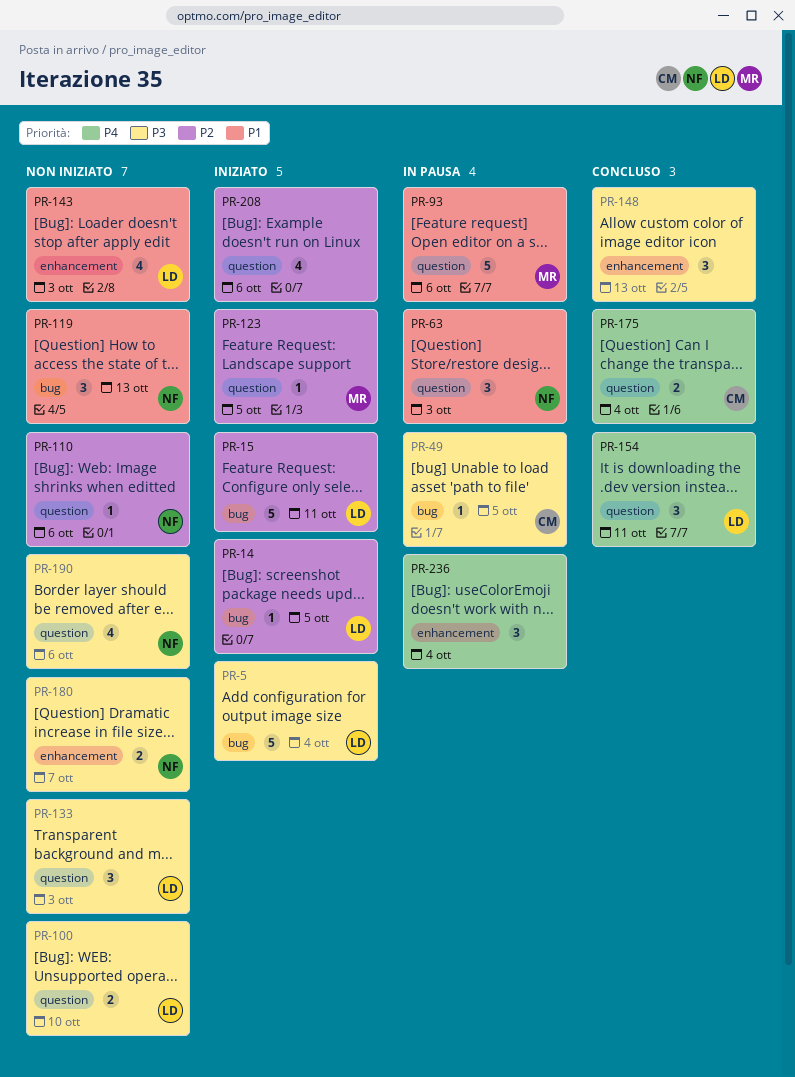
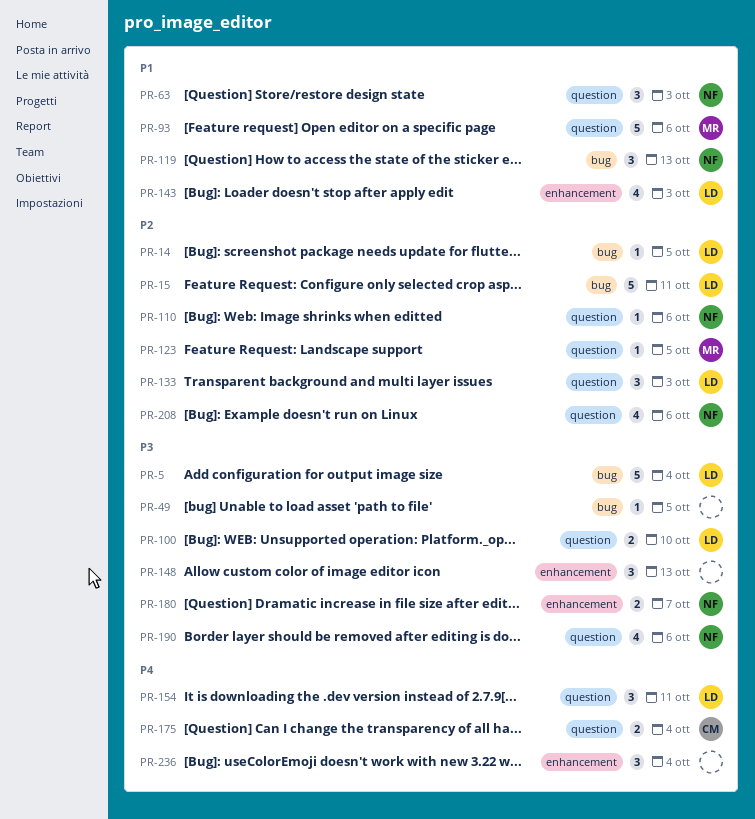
PR-49, owner: CM -> none
PR-133, priority: P3 -> P2
PR-208, owner: none -> NF

